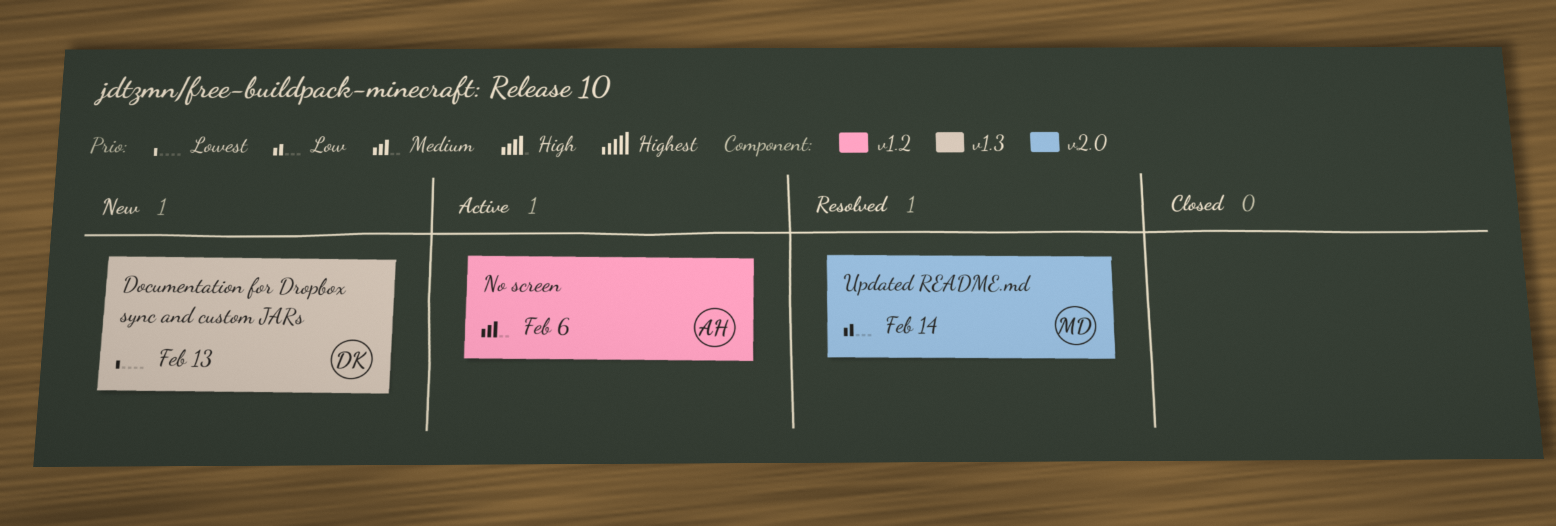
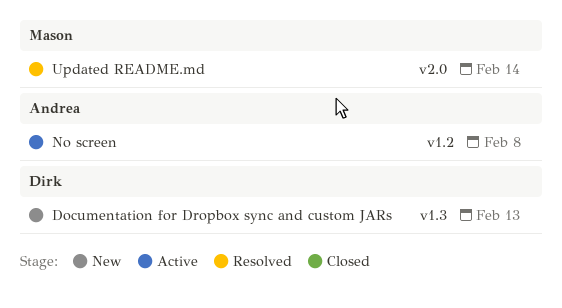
No screen, due: Feb 6 -> Feb 8

